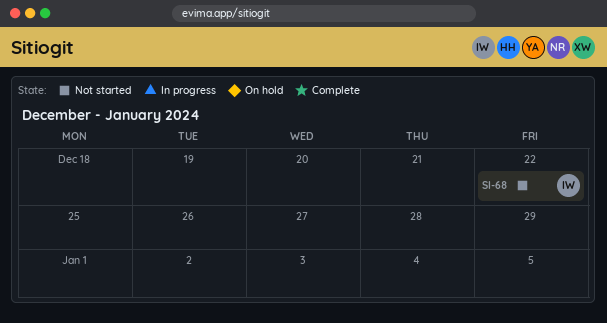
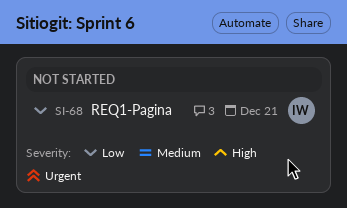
SI-68, due: Dec 22 -> Dec 21

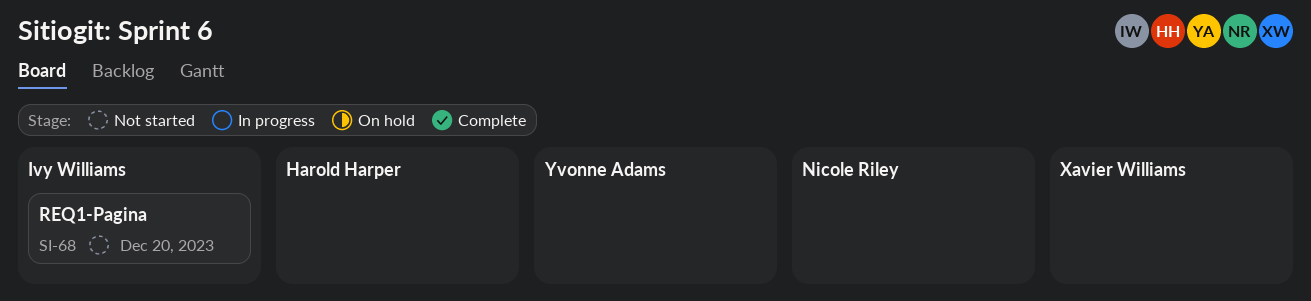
SI-68, due: Dec 21 -> Dec 20

